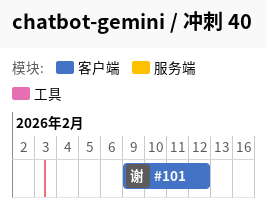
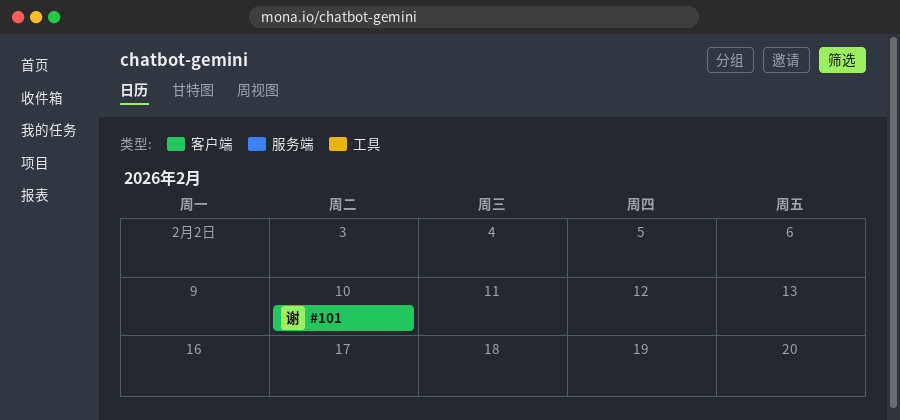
#101, start: Feb 9 -> Feb 10
#101, due: Feb 12 -> Feb 10

